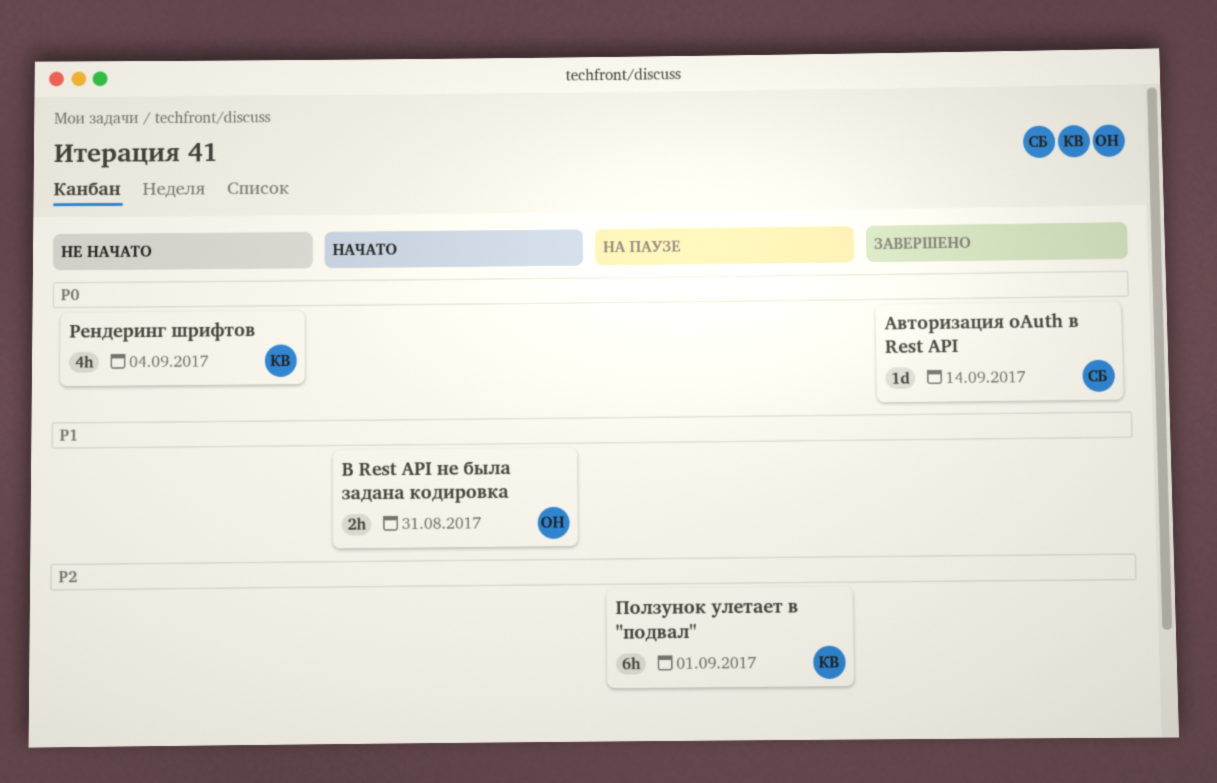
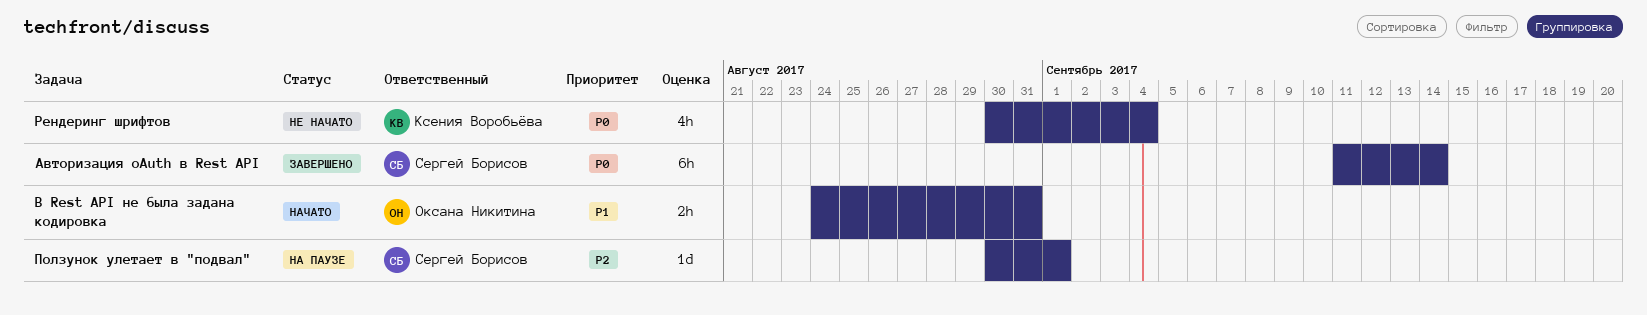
Авторизация oAuth в Rest API, estimate: 1d -> 6h
Ползунок улетает в "подвал", owner: Ксения Воробьёва -> Сергей Борисов
Ползунок улетает в "подвал", estimate: 6h -> 1d

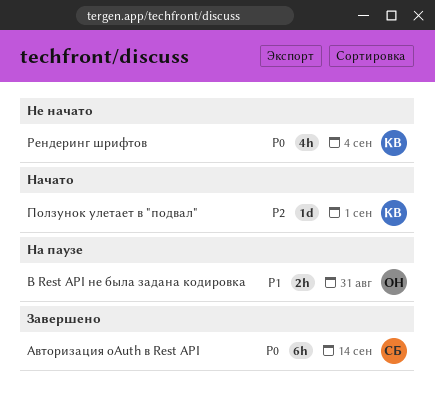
В Rest API не была задана кодировка, status: Начато -> На паузе
Ползунок улетает в "подвал", status: На паузе -> Начато
Ползунок улетает в "подвал", owner: Сергей Борисов -> Ксения Воробьёва

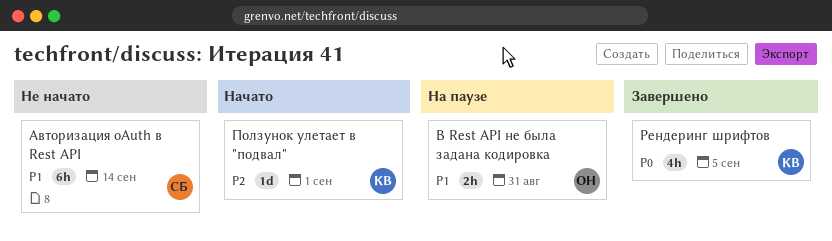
Авторизация oAuth в Rest API, status: Завершено -> Не начато
Авторизация oAuth в Rest API, priority: P0 -> P1
Рендеринг шрифтов, status: Не начато -> Завершено
Рендеринг шрифтов, due: Sep 4 -> Sep 5

